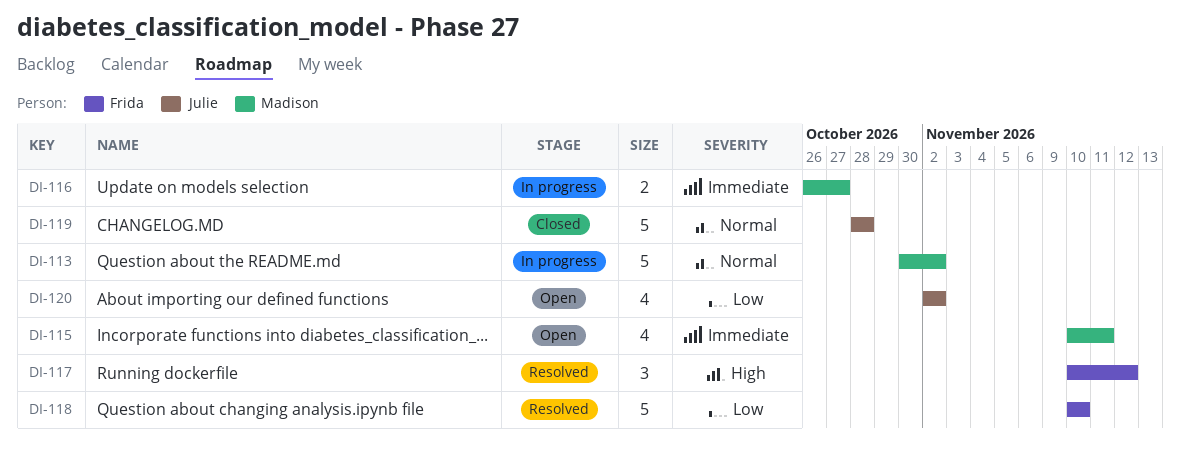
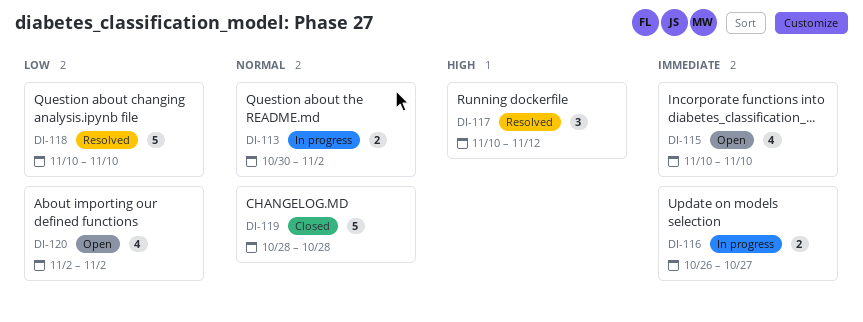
DI-113, estimate: 5 -> 2
DI-115, due: Nov 11 -> Nov 10

